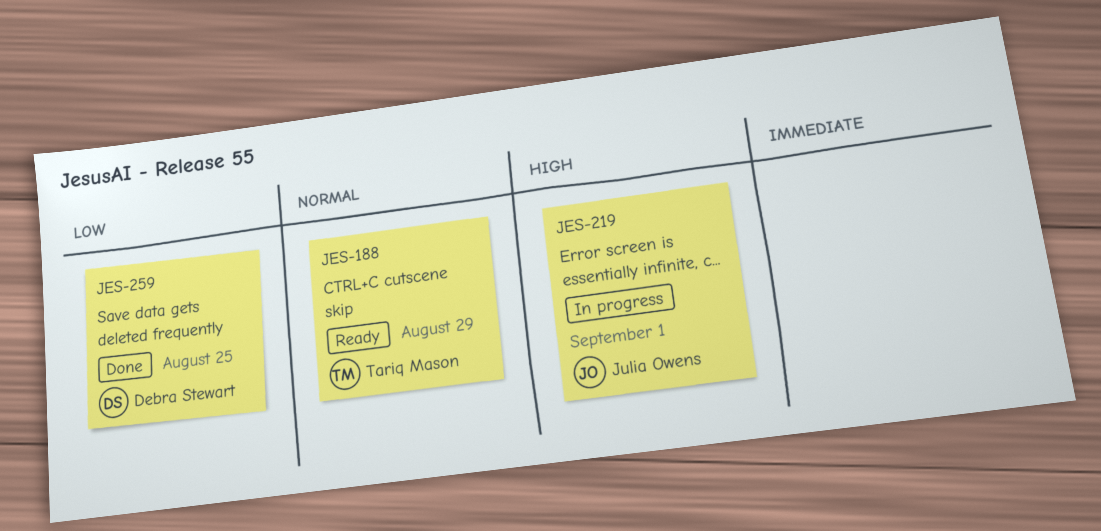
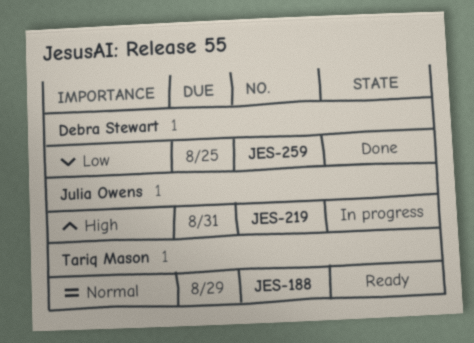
JES-219, due: Sep 1 -> Aug 31

